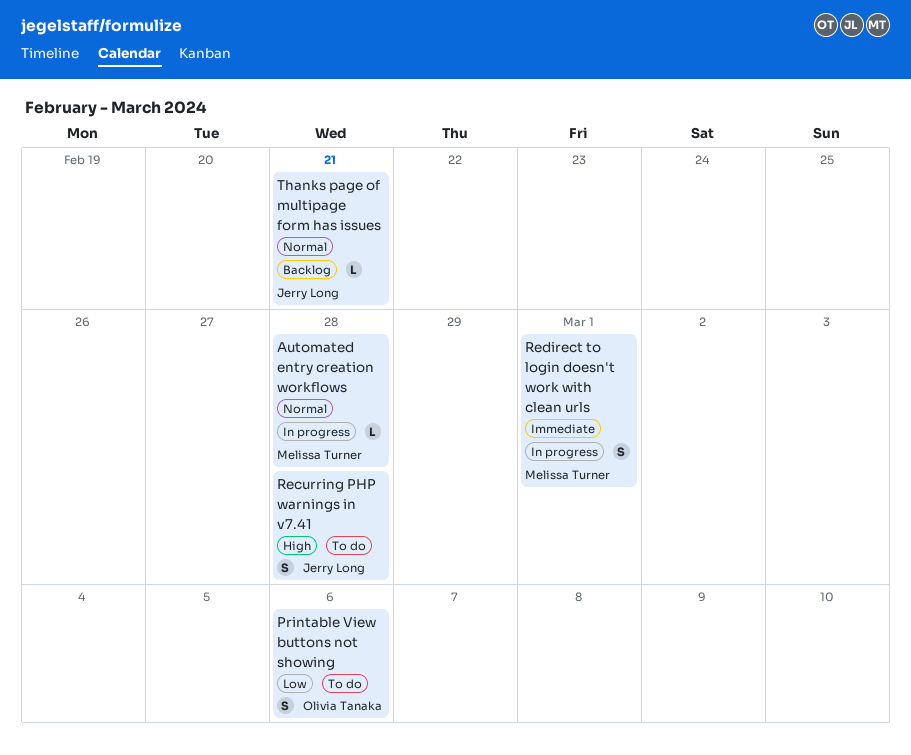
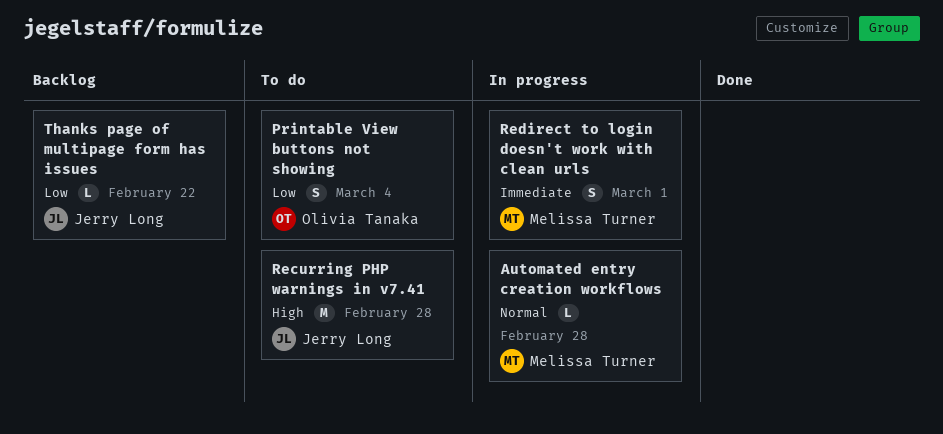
Printable View buttons not showing, due: Mar 6 -> Mar 4
Recurring PHP warnings in v7.41, estimate: S -> M
Thanks page of multipage form has issues, priority: Normal -> Low
Thanks page of multipage form has issues, due: Feb 21 -> Feb 22

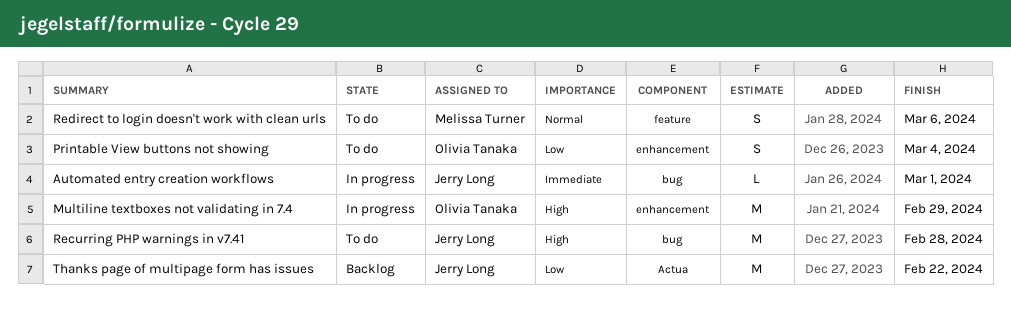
Automated entry creation workflows, owner: Melissa Turner -> Jerry Long
Automated entry creation workflows, priority: Normal -> Immediate
Automated entry creation workflows, due: Feb 28 -> Mar 1
Multiline textboxes not validating in 7.4: none -> present
Redirect to login doesn't work with clean urls, status: In progress -> To do
Redirect to login doesn't work with clean urls, priority: Immediate -> Normal
Redirect to login doesn't work with clean urls, due: Mar 1 -> Mar 6
Thanks page of multipage form has issues, estimate: L -> M

